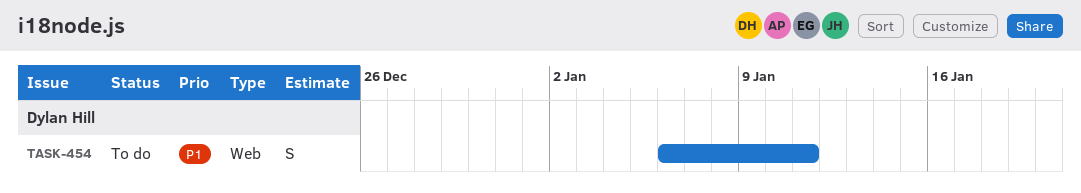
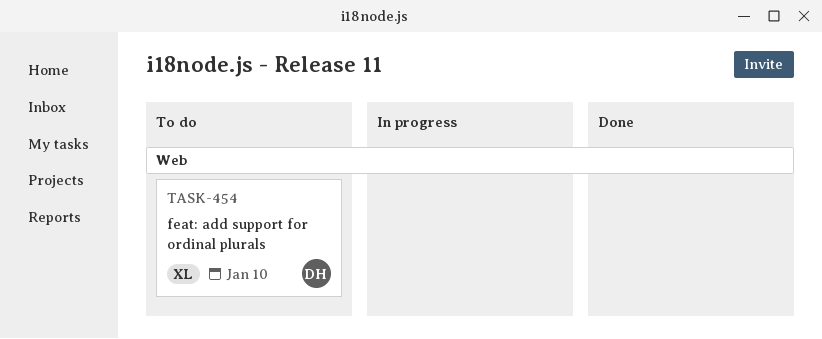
TASK-454, estimate: S -> XL
TASK-454, due: Jan 11 -> Jan 10

